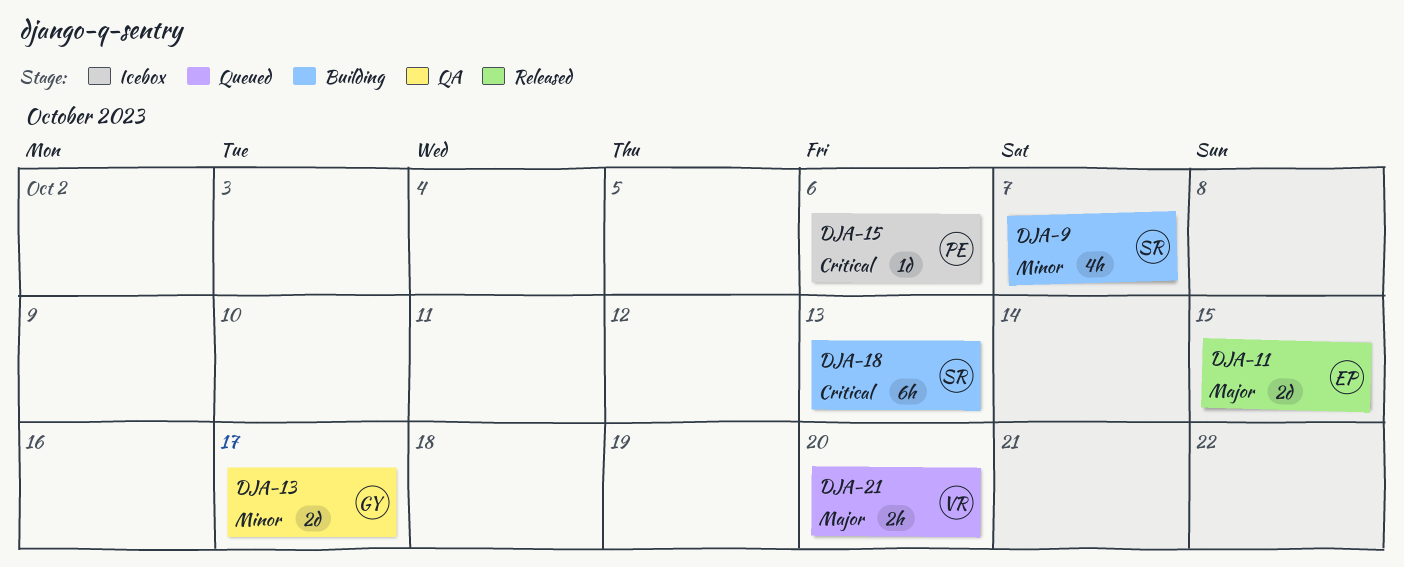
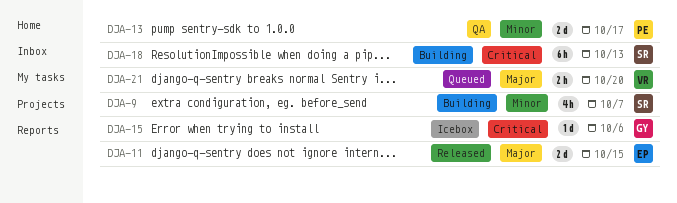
DJA-13, owner: GY -> PE
DJA-15, owner: PE -> GY

